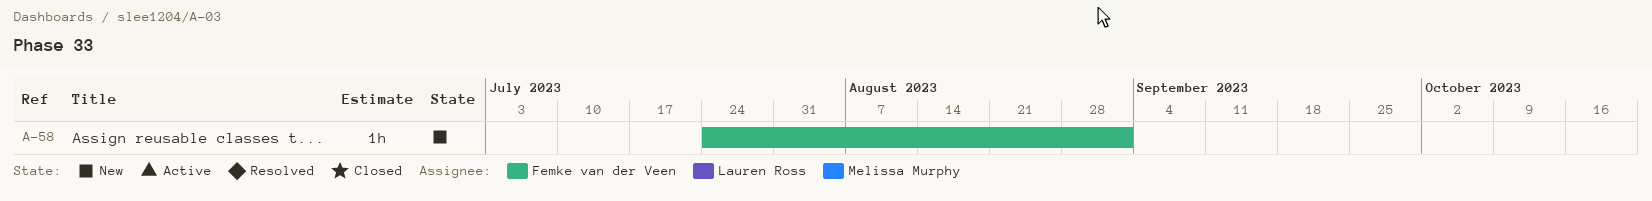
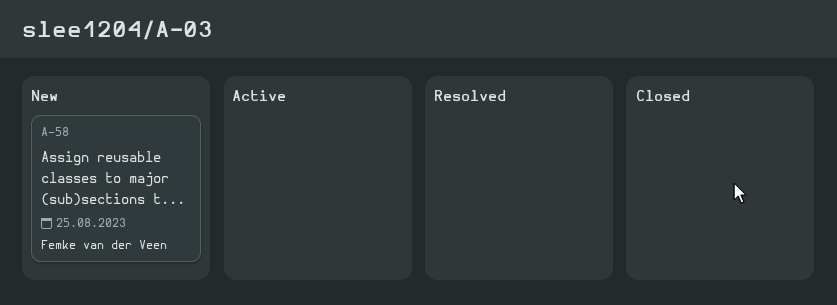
A-58, due: Sep 1 -> Aug 25

